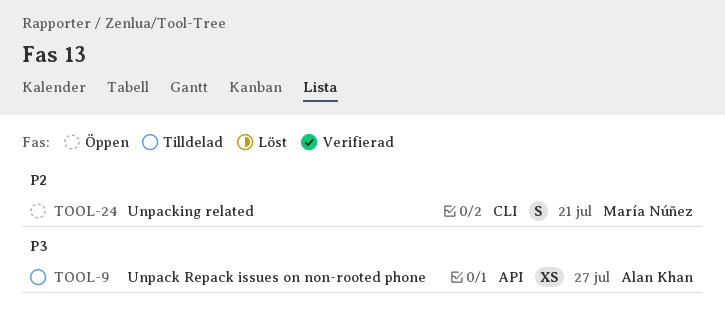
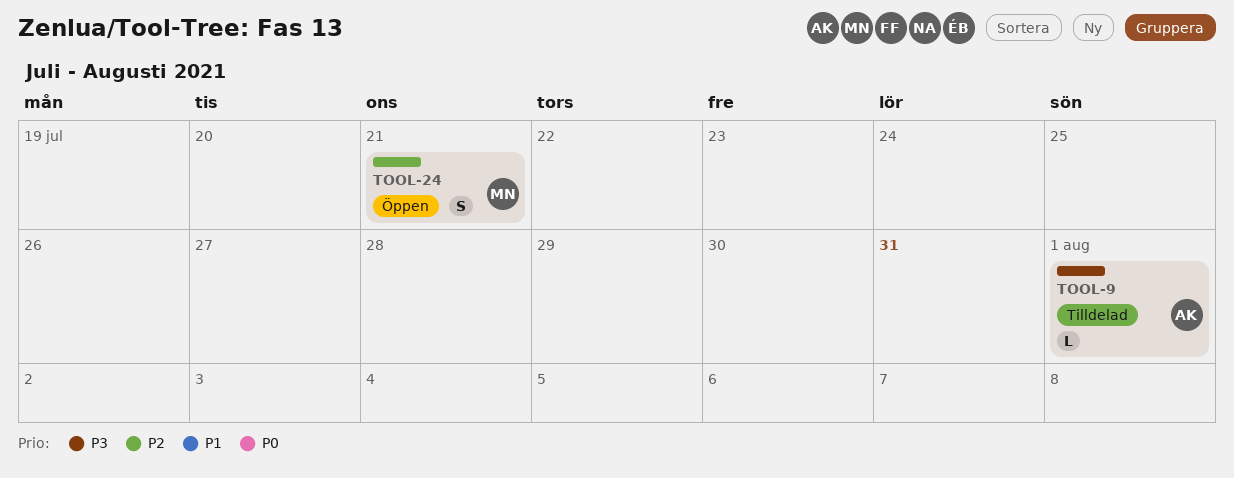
TOOL-9, estimate: XS -> L
TOOL-9, due: Jul 27 -> Aug 1

